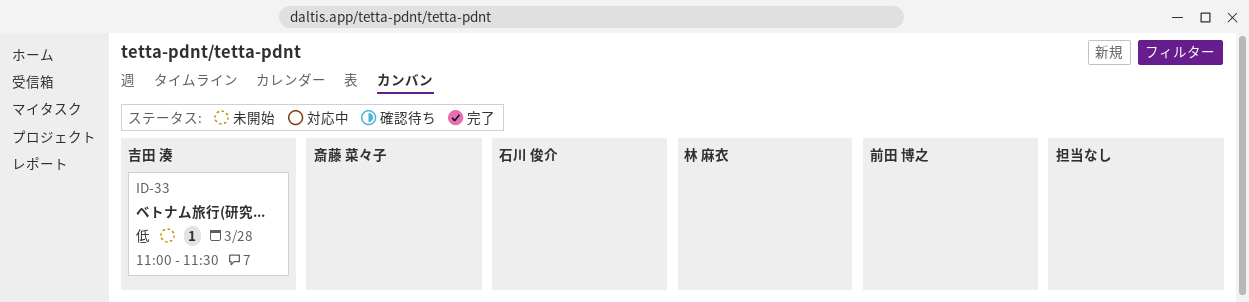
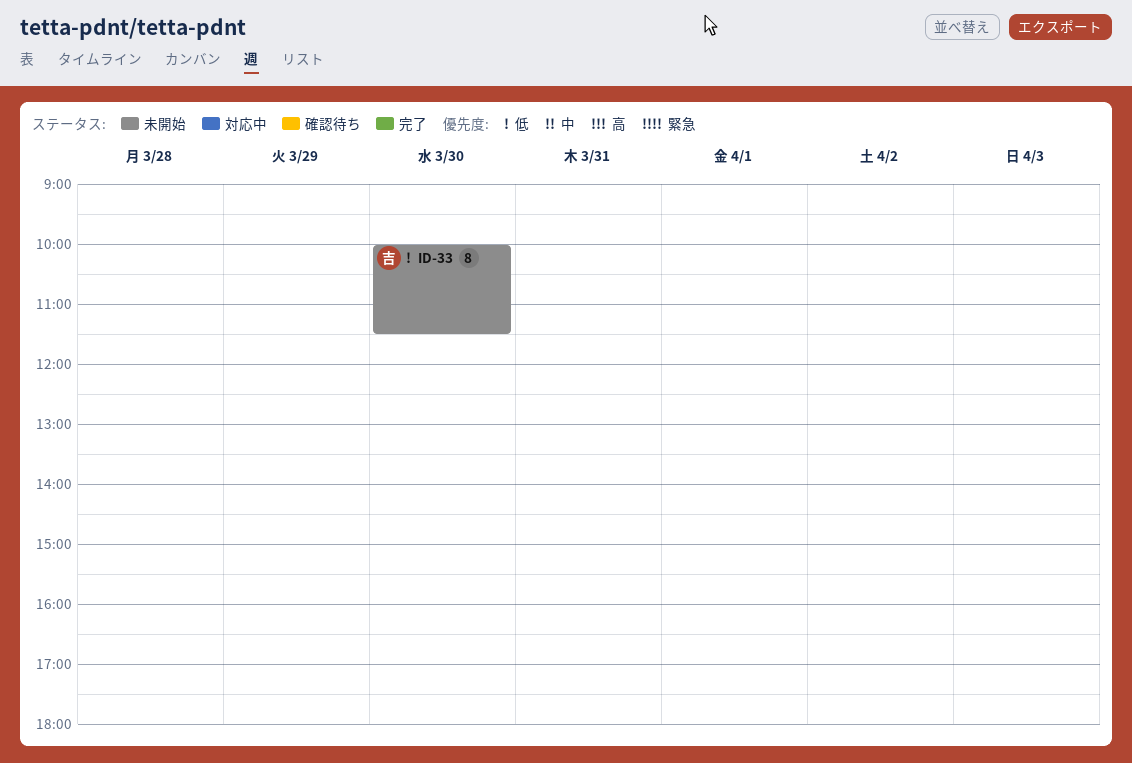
ID-33, estimate: 1 -> 8
ID-33, day: Mar 28 -> Mar 30
ID-33, begins: 11:00 -> 10:00

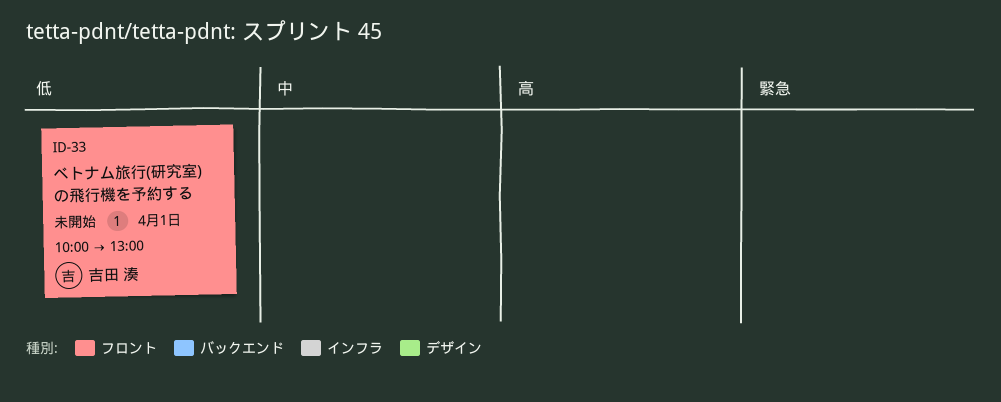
ID-33, estimate: 8 -> 1
ID-33, day: Mar 30 -> Apr 1
ID-33, ends: 11:30 -> 13:00

